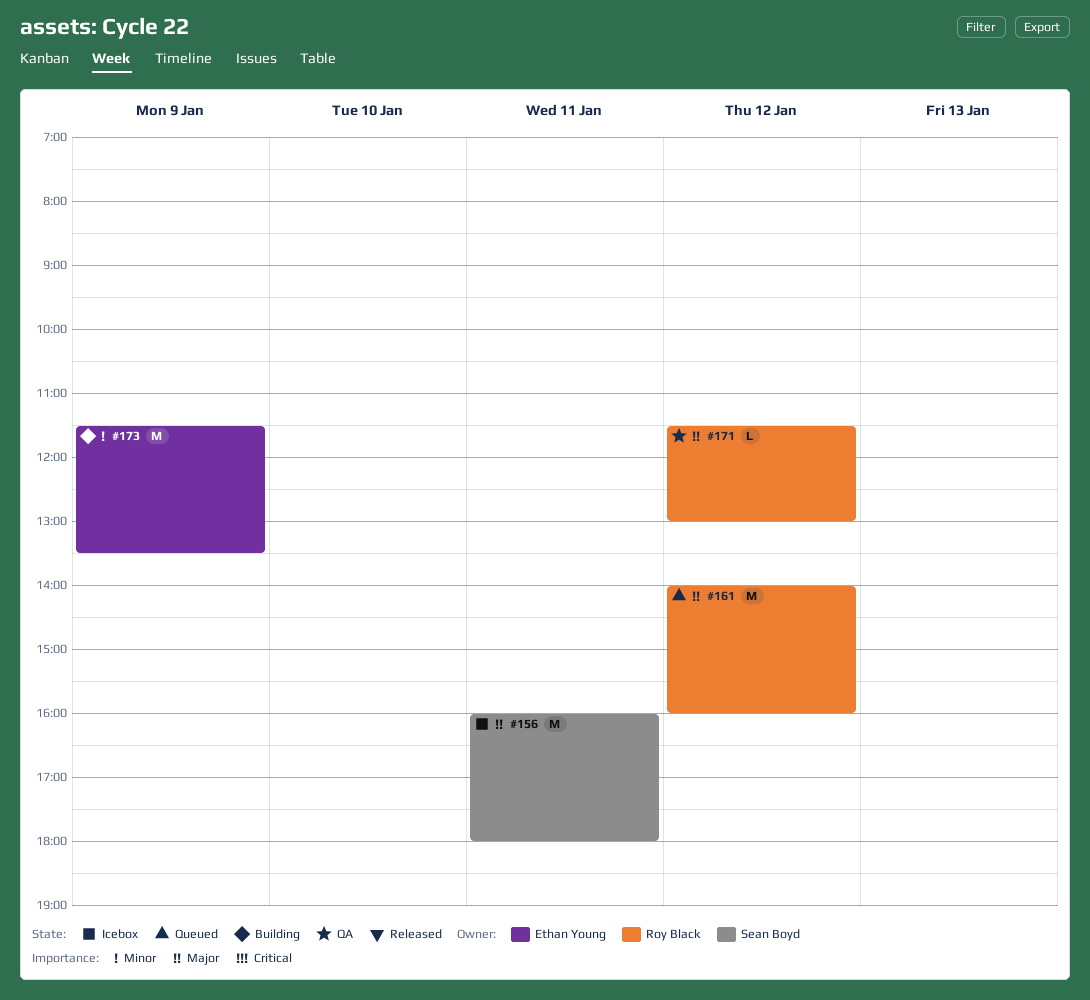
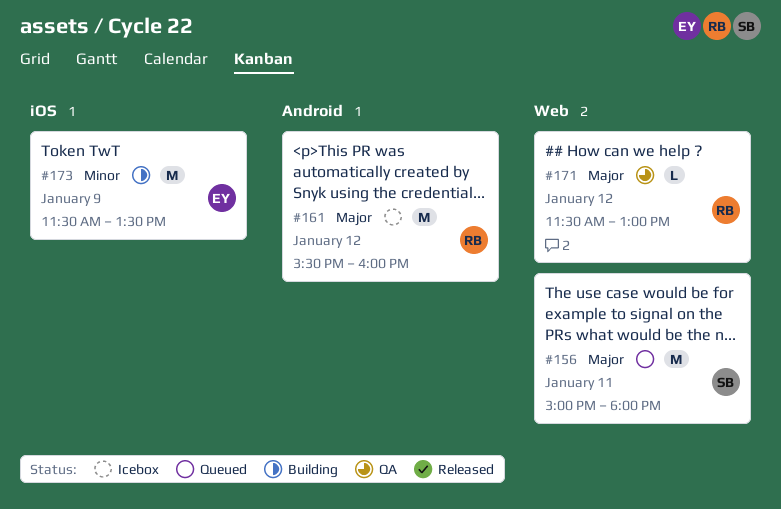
#156, status: Icebox -> Queued
#156, begins: 16:00 -> 15:00
#161, status: Queued -> Icebox
#161, begins: 14:00 -> 15:30

